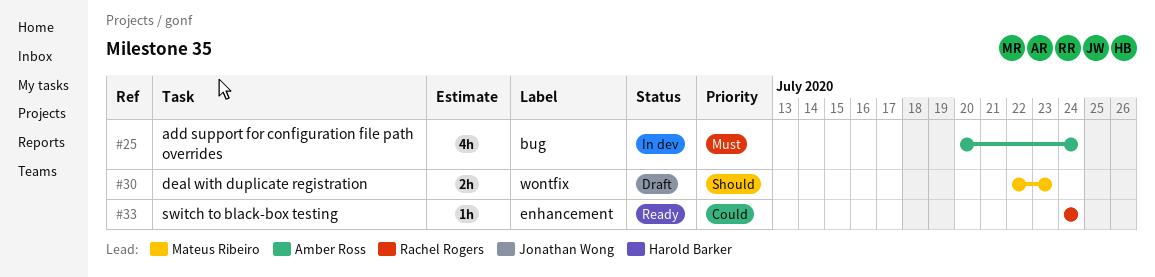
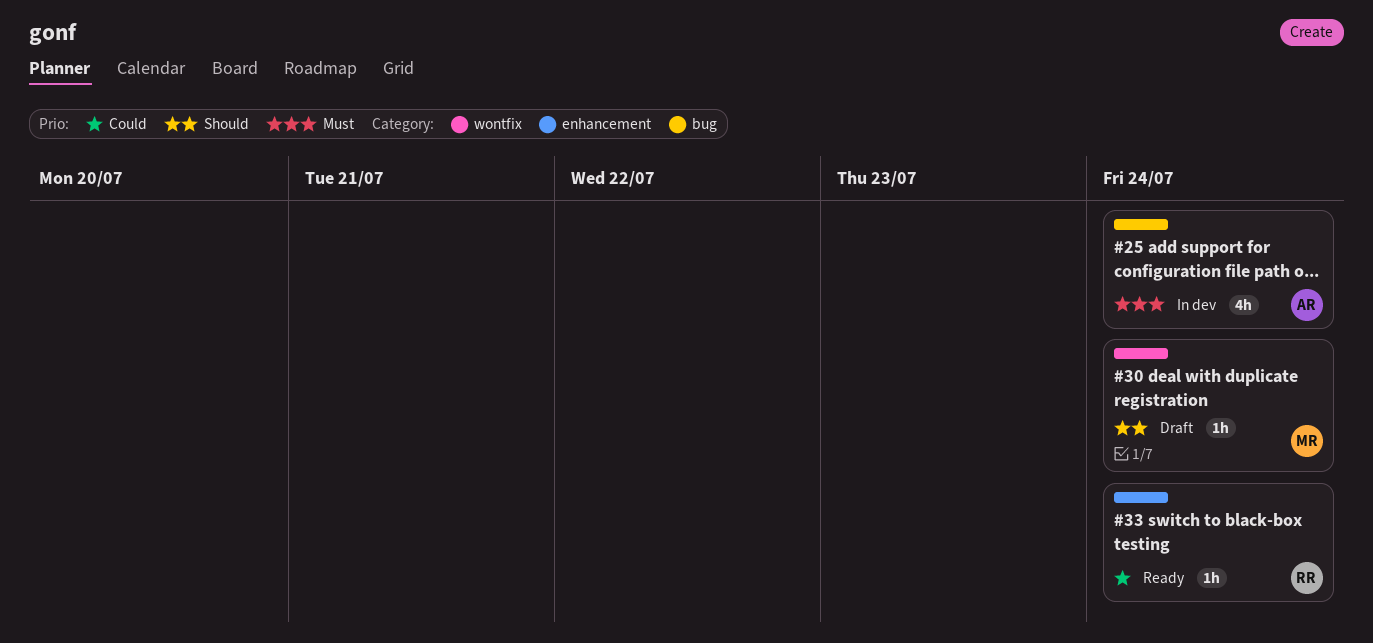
#30, estimate: 2h -> 1h
#30, due: Jul 23 -> Jul 24

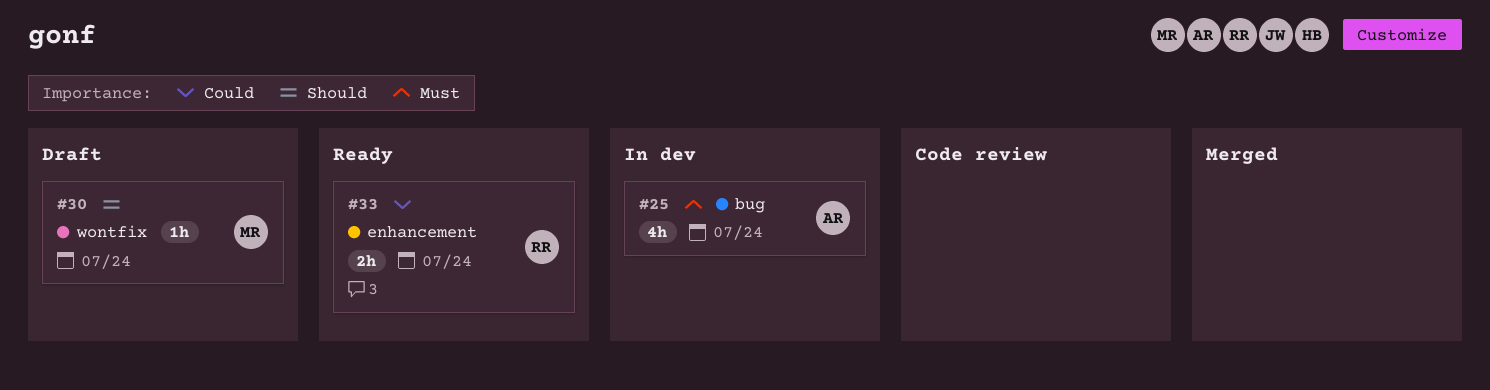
#33, estimate: 1h -> 2h

